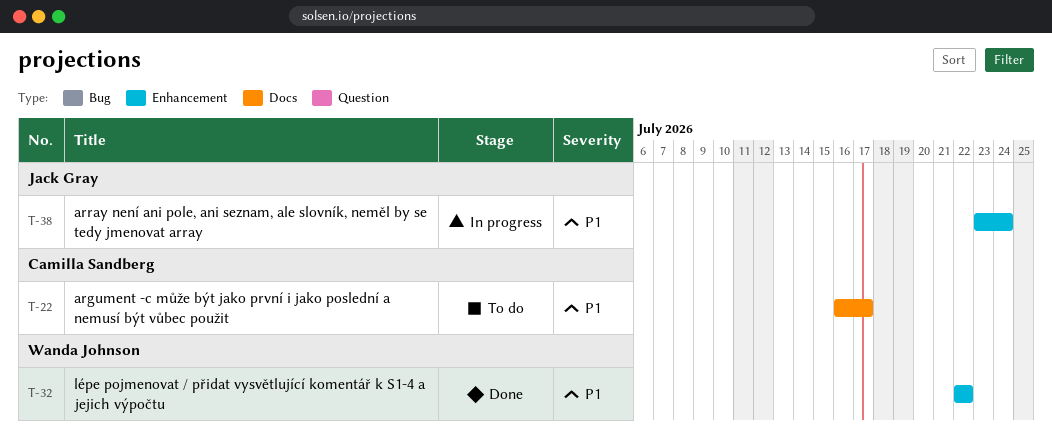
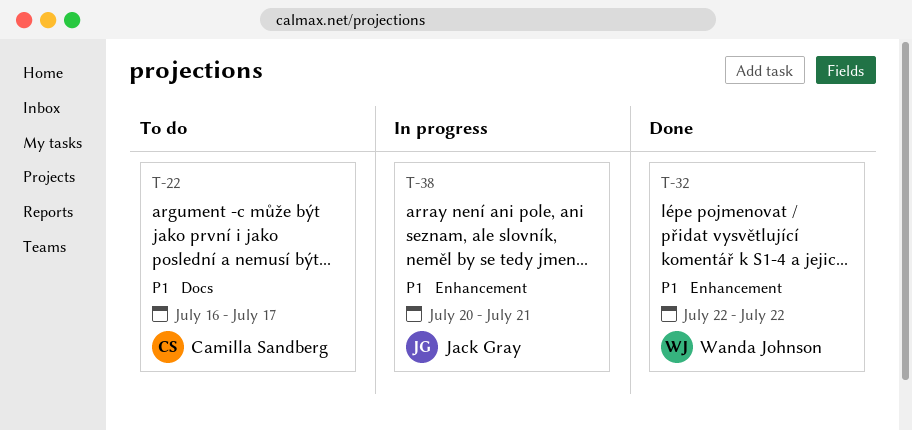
T-38, start: Jul 23 -> Jul 20
T-38, due: Jul 24 -> Jul 21

